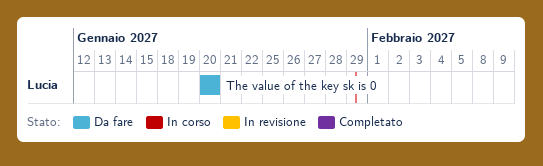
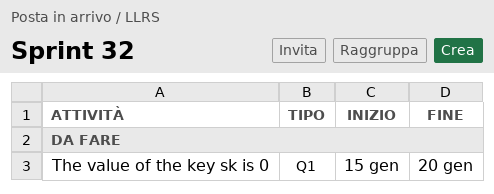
The value of the key sk is 0, start: Jan 20 -> Jan 15

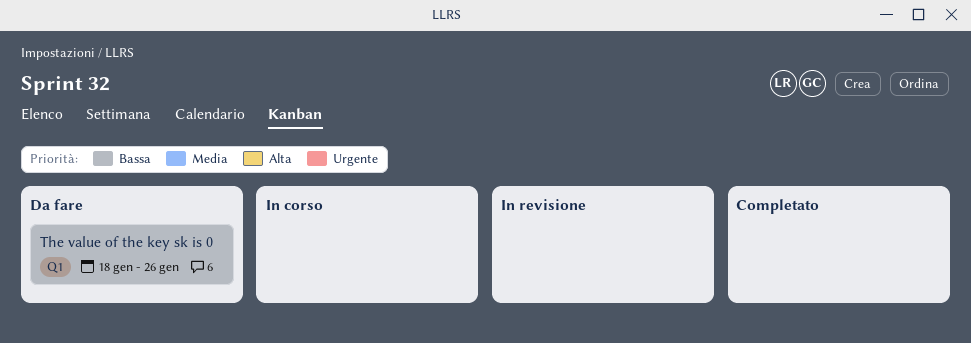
The value of the key sk is 0, start: Jan 15 -> Jan 18
The value of the key sk is 0, due: Jan 20 -> Jan 26

